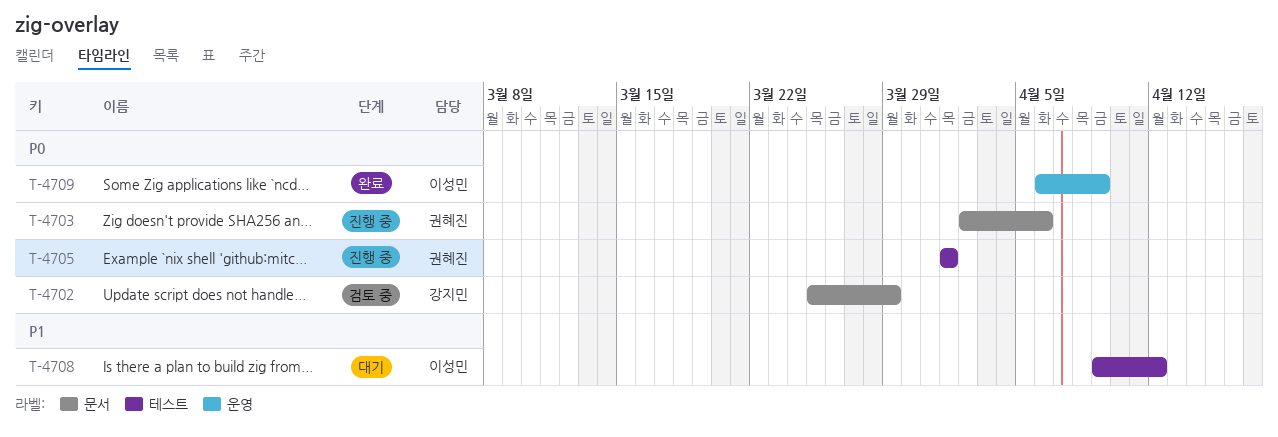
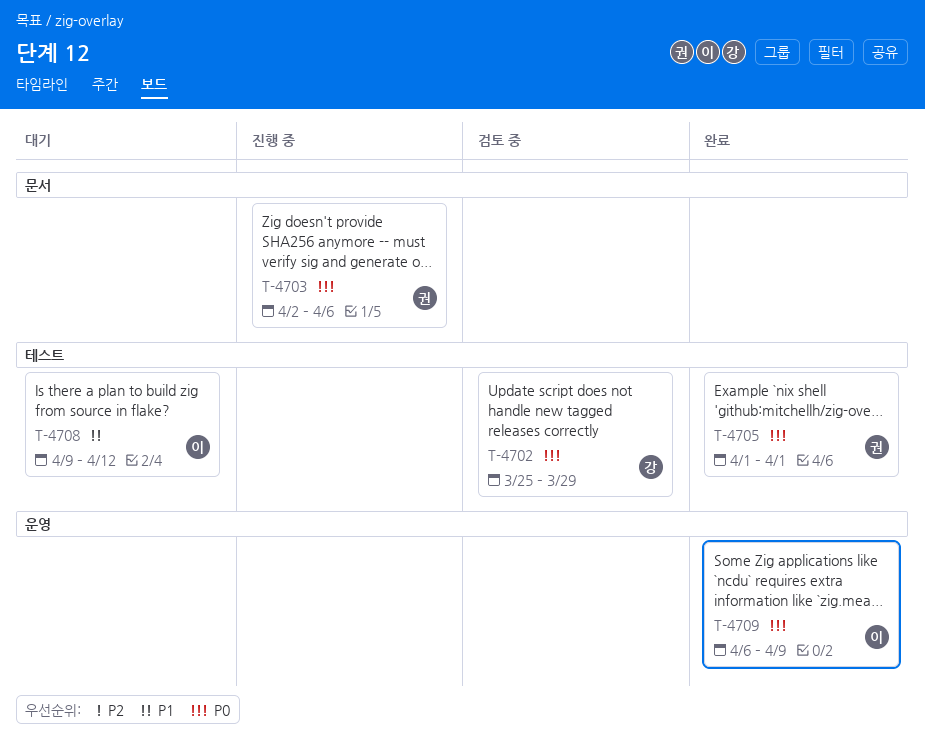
T-4702, label: 문서 -> 테스트
T-4705, status: 진행 중 -> 완료

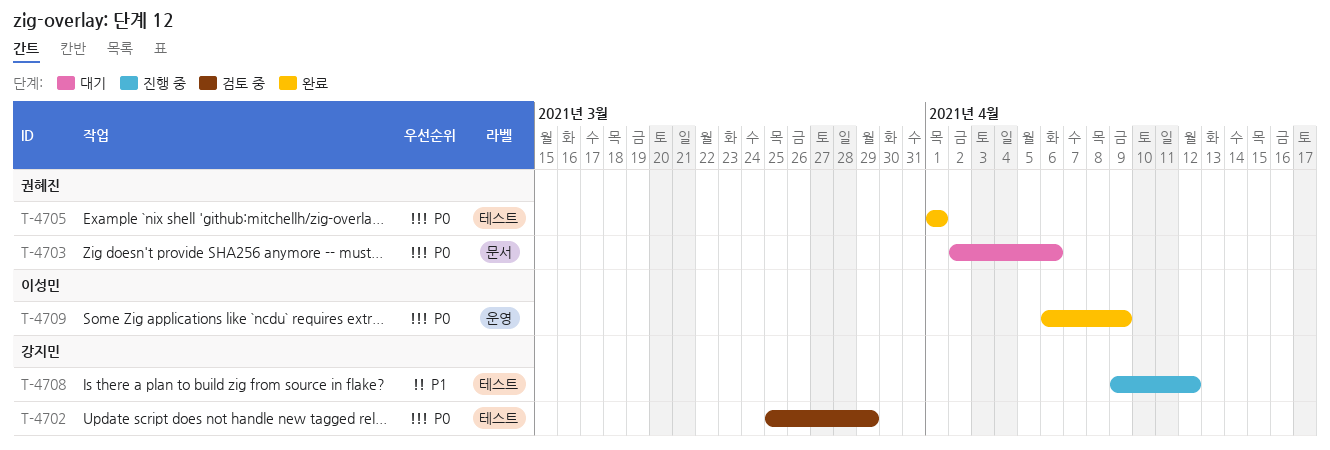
T-4703, status: 진행 중 -> 대기
T-4708, status: 대기 -> 진행 중
T-4708, owner: 이성민 -> 강지민

